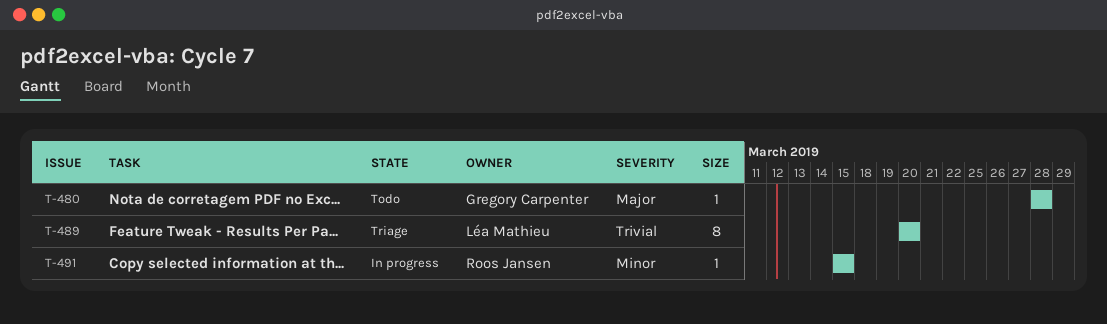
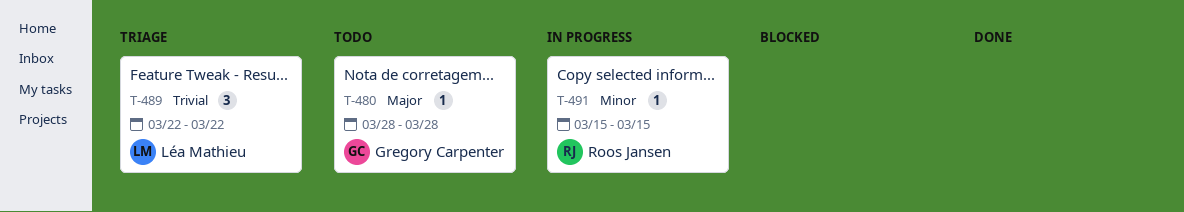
T-489, estimate: 8 -> 3
T-489, start: Mar 20 -> Mar 22
T-489, due: Mar 20 -> Mar 22

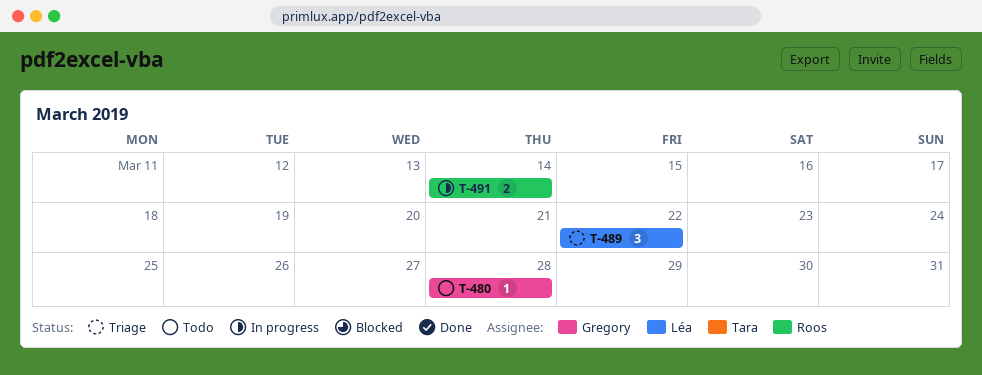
T-491, estimate: 1 -> 2
T-491, start: Mar 15 -> Mar 14
T-491, due: Mar 15 -> Mar 14

